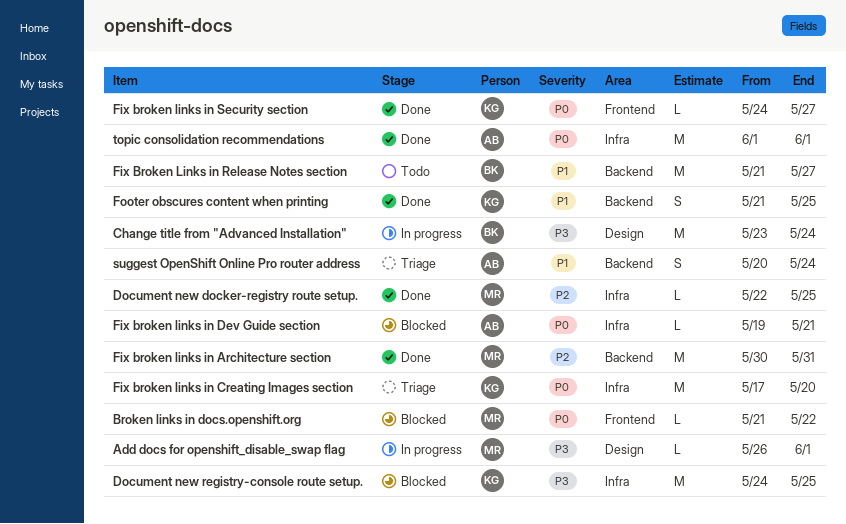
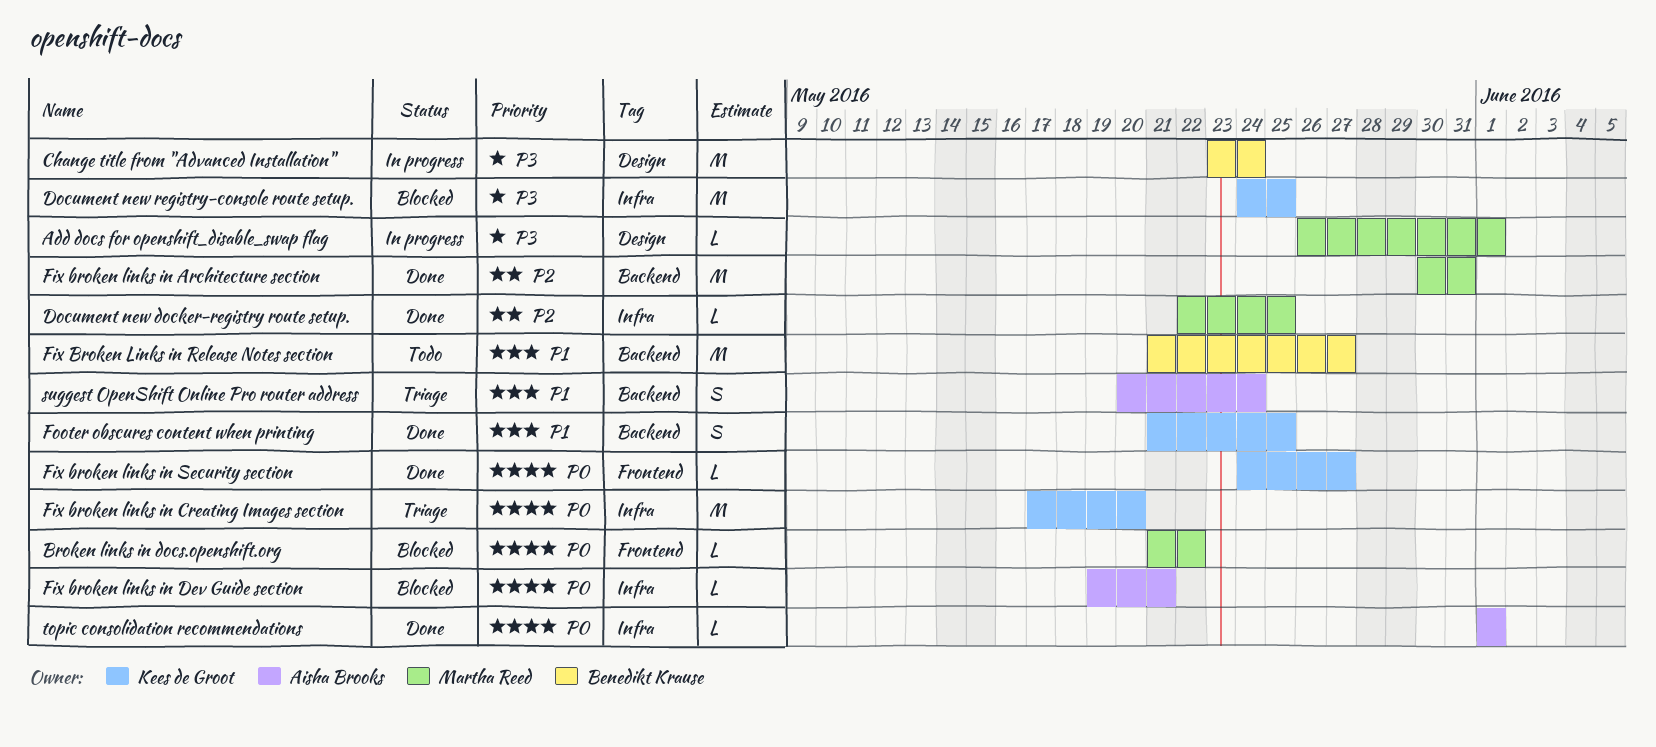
topic consolidation recommendations, estimate: M -> L

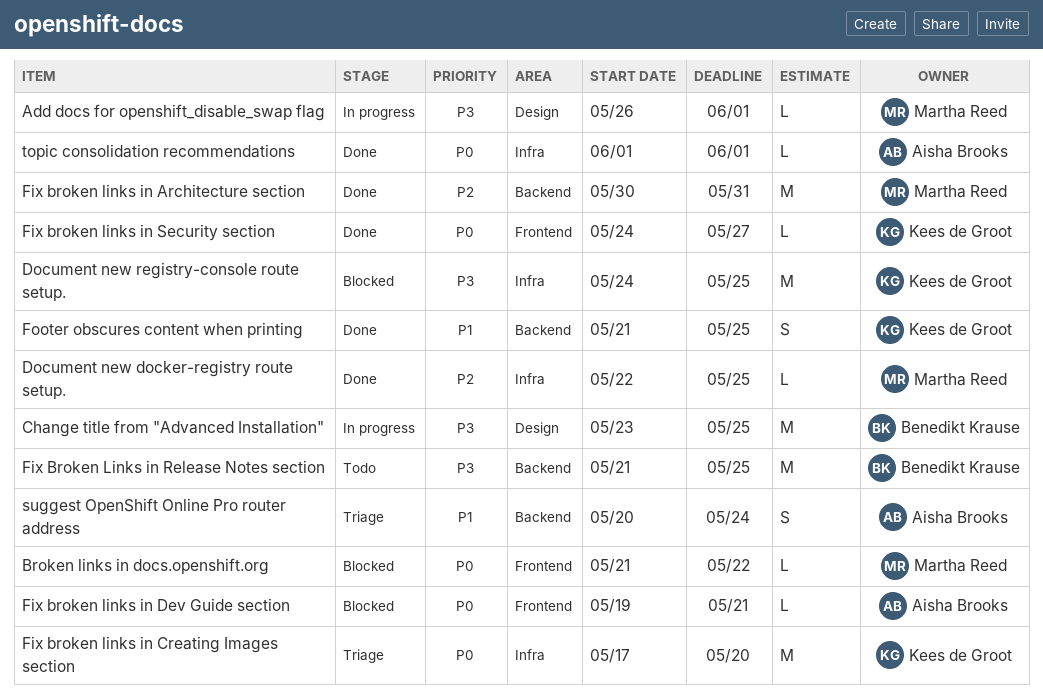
Change title from "Advanced Installation", due: May 24 -> May 25
Fix broken links in Dev Guide section, label: Infra -> Frontend
Fix Broken Links in Release Notes section, priority: P1 -> P3
Fix Broken Links in Release Notes section, due: May 27 -> May 25

